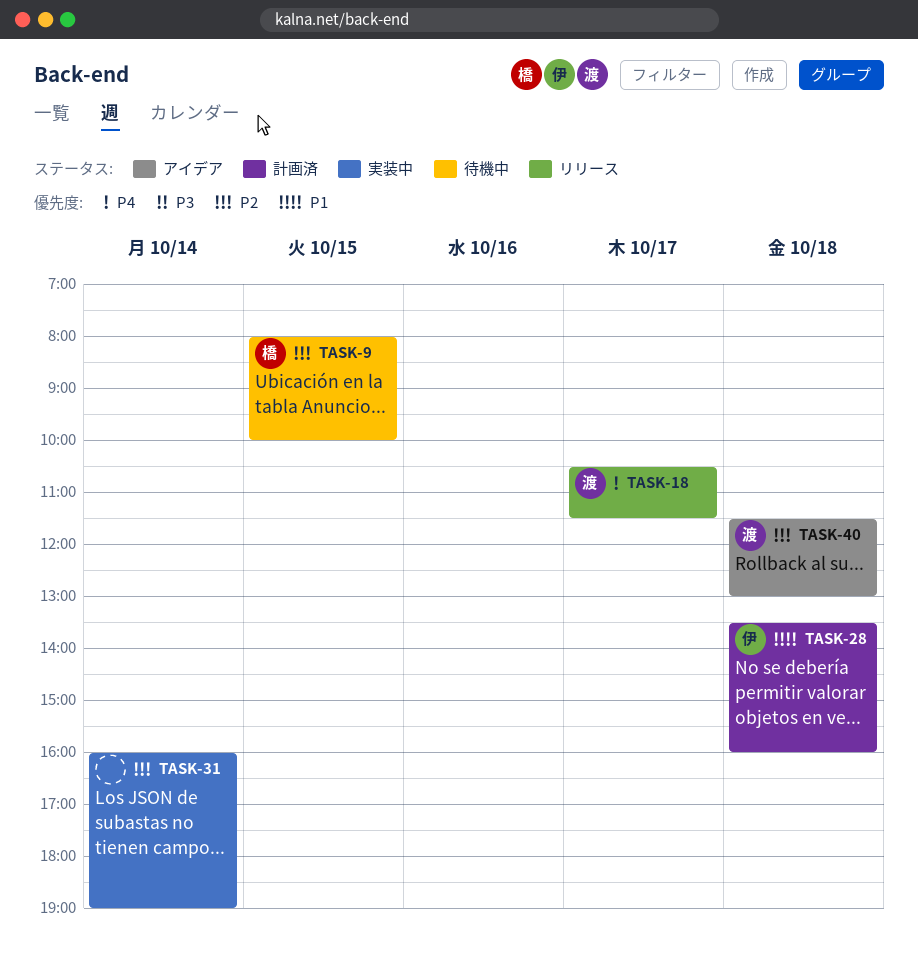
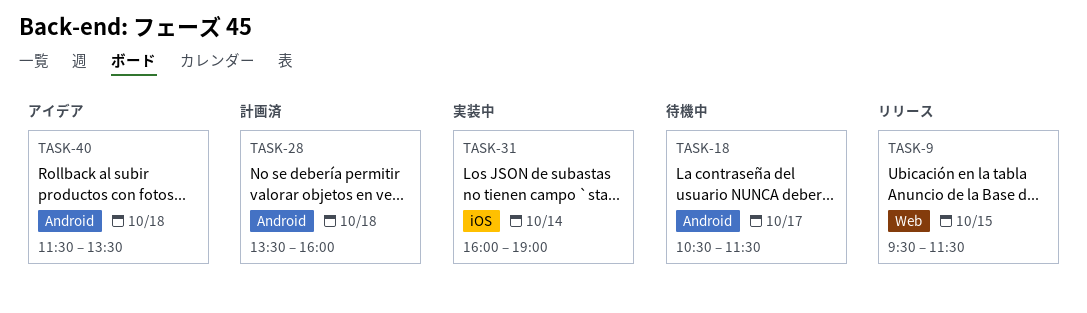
TASK-9, status: 待機中 -> リリース
TASK-9, begins: 08:00 -> 09:30
TASK-9, ends: 10:00 -> 11:30
TASK-18, status: リリース -> 待機中
TASK-40, ends: 13:00 -> 13:30

